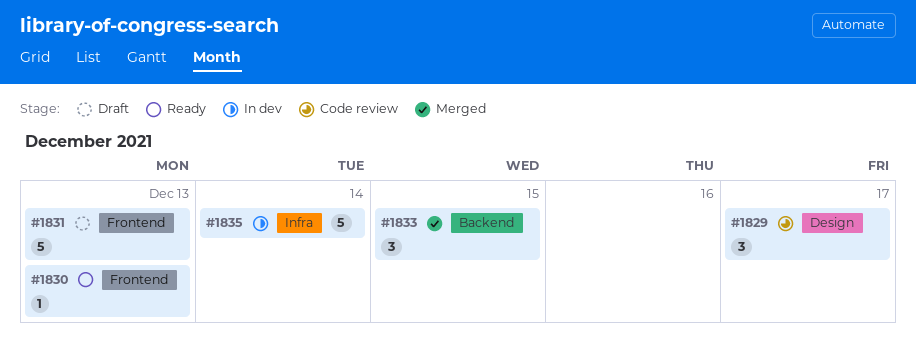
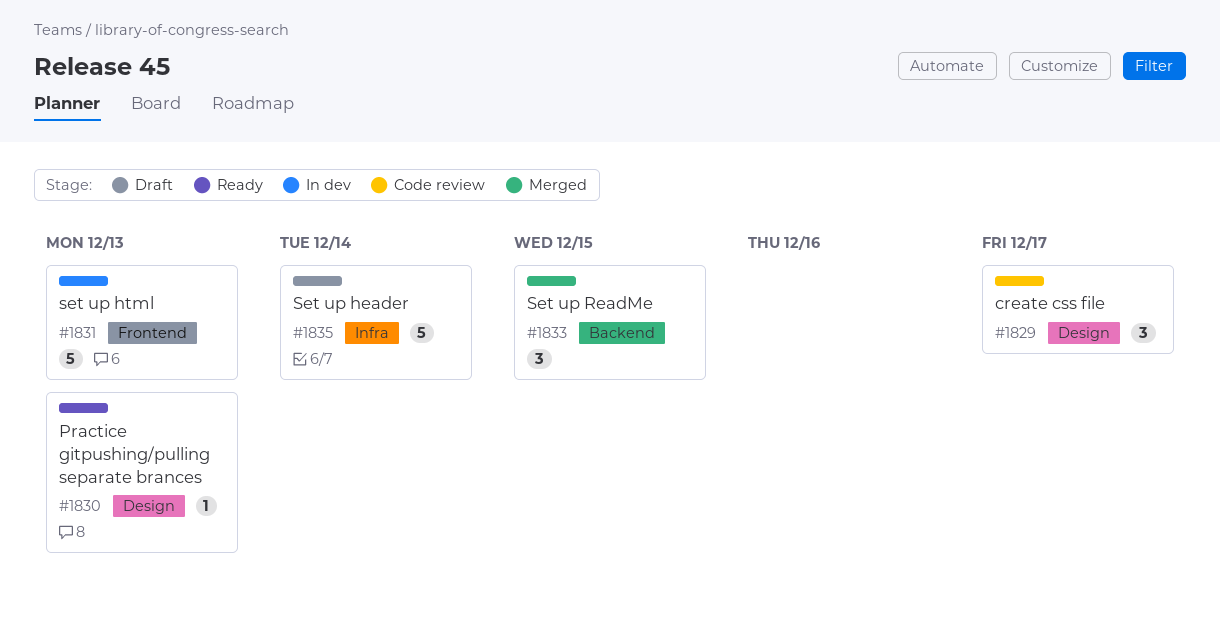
#1830, label: Frontend -> Design
#1831, status: Draft -> In dev
#1835, status: In dev -> Draft

